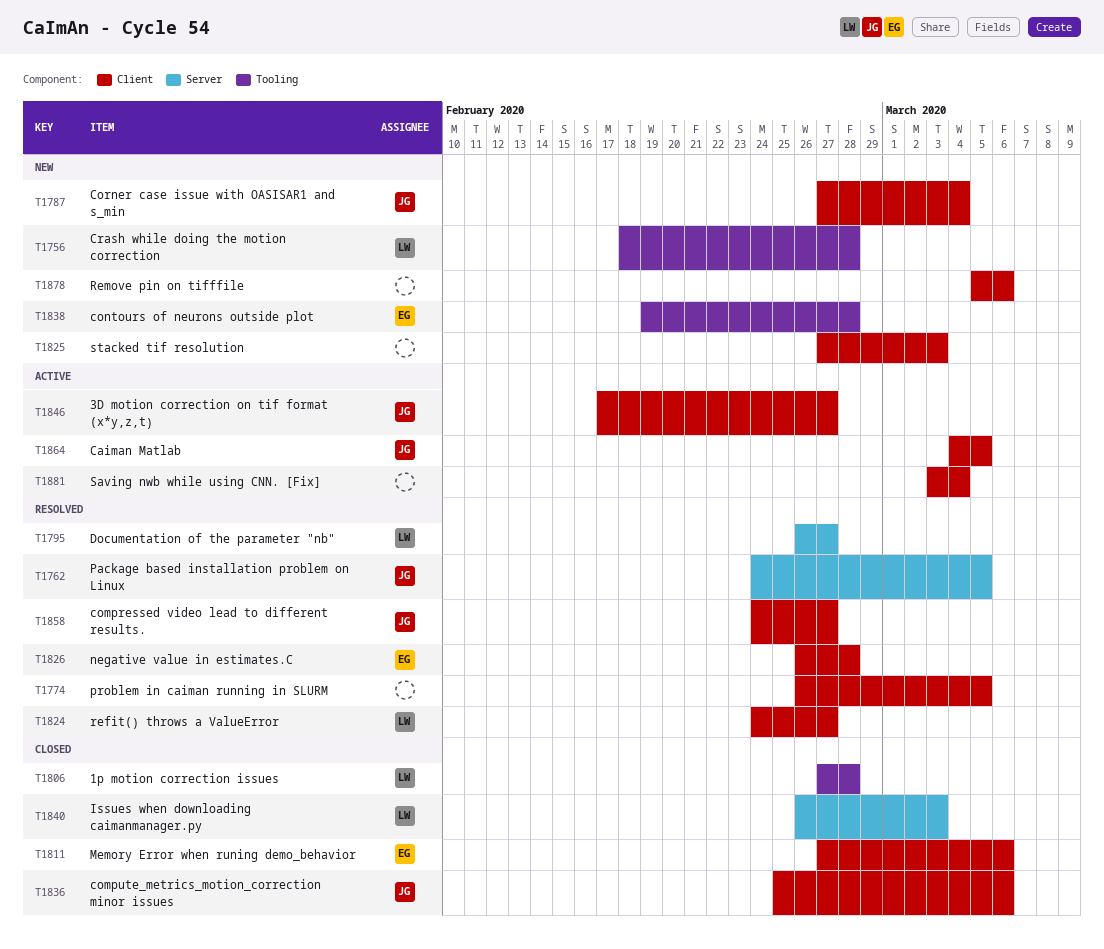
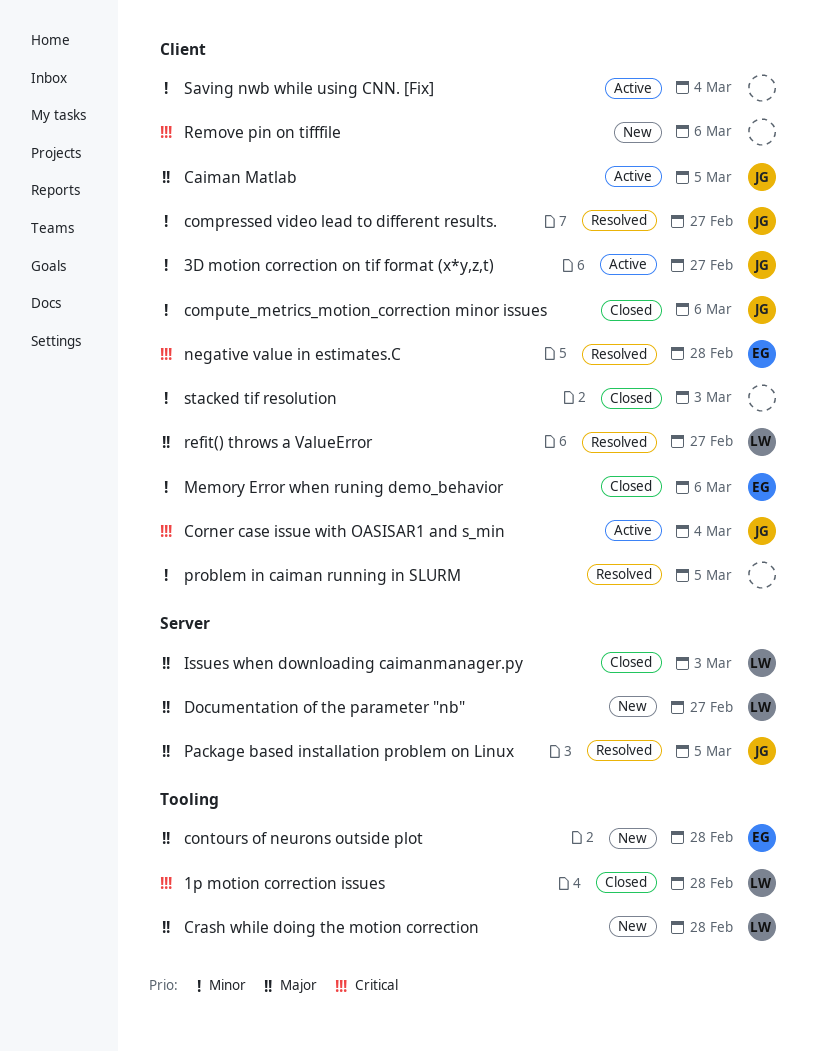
Corner case issue with OASISAR1 and s_min, status: New -> Active
Documentation of the parameter "nb", status: Resolved -> New
stacked tif resolution, status: New -> Closed

